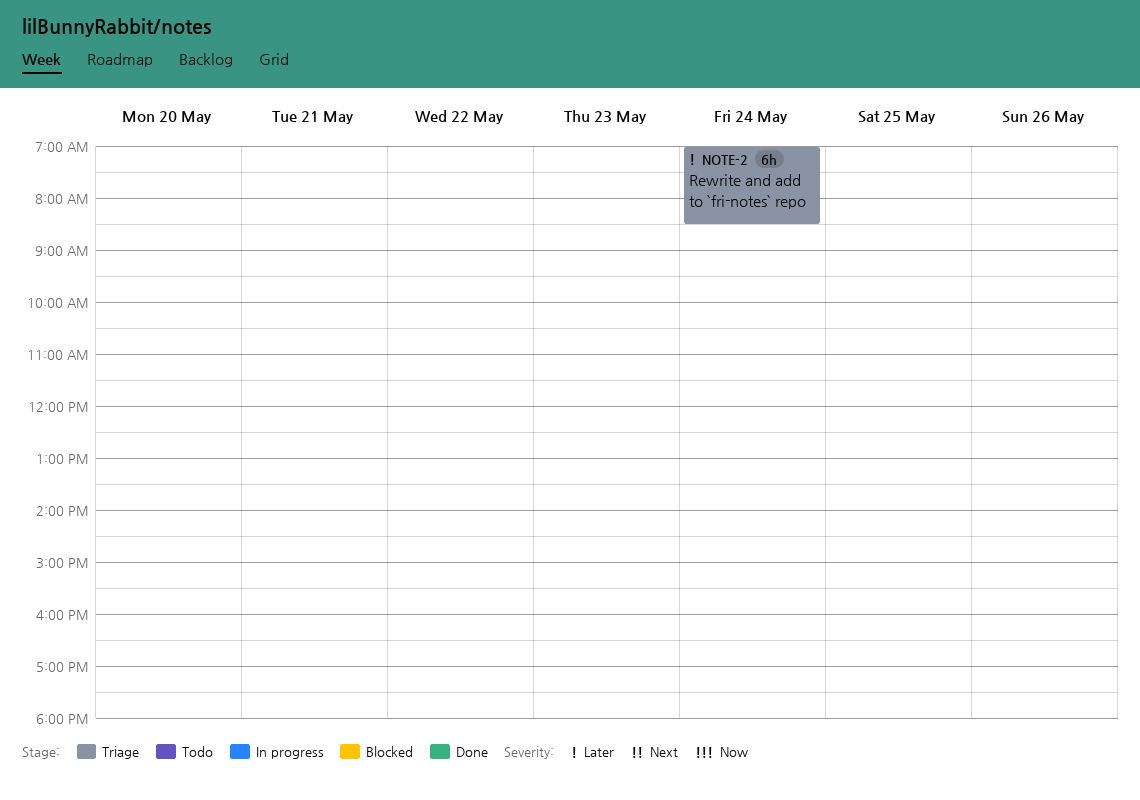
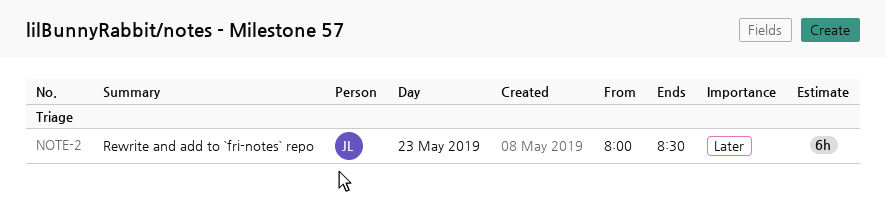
NOTE-2, day: May 24 -> May 23
NOTE-2, begins: 07:00 -> 08:00

